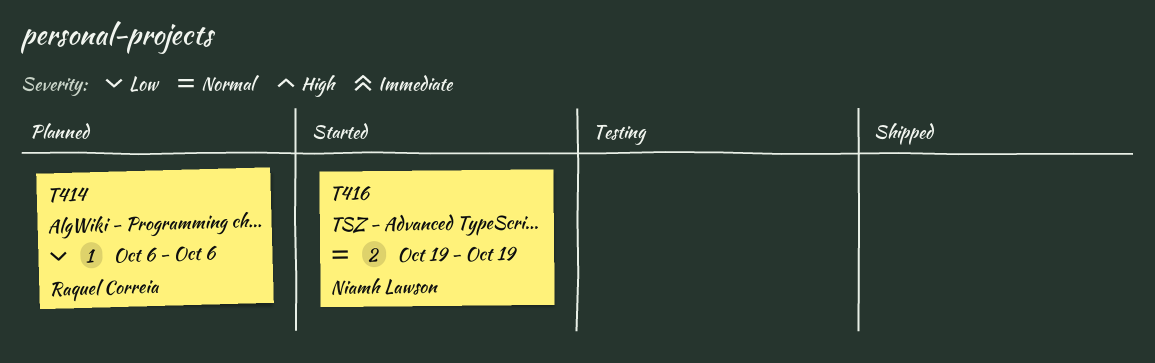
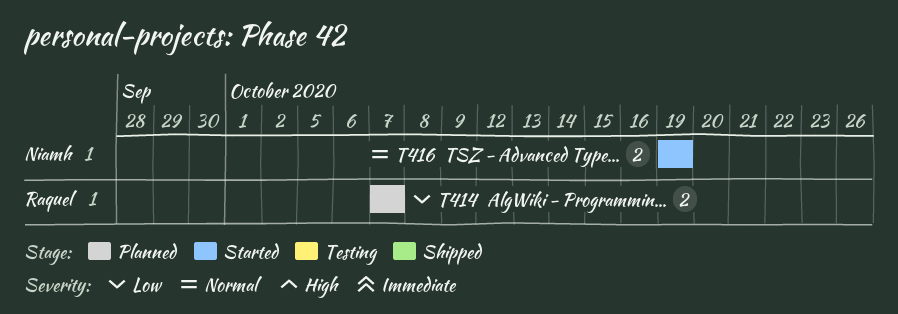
T414, estimate: 1 -> 2
T414, start: Oct 6 -> Oct 7
T414, due: Oct 6 -> Oct 7

